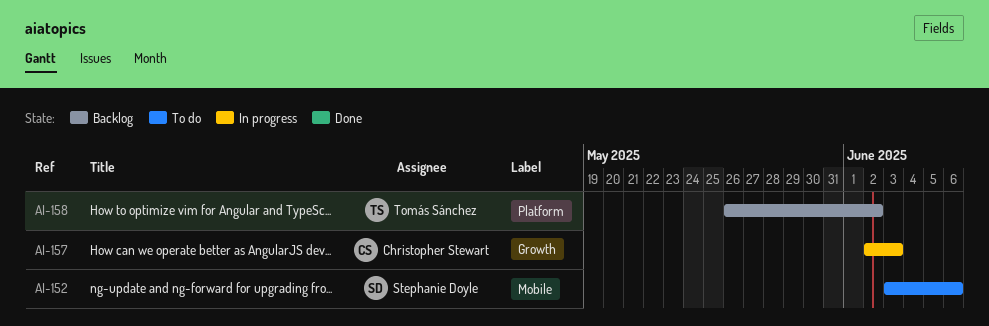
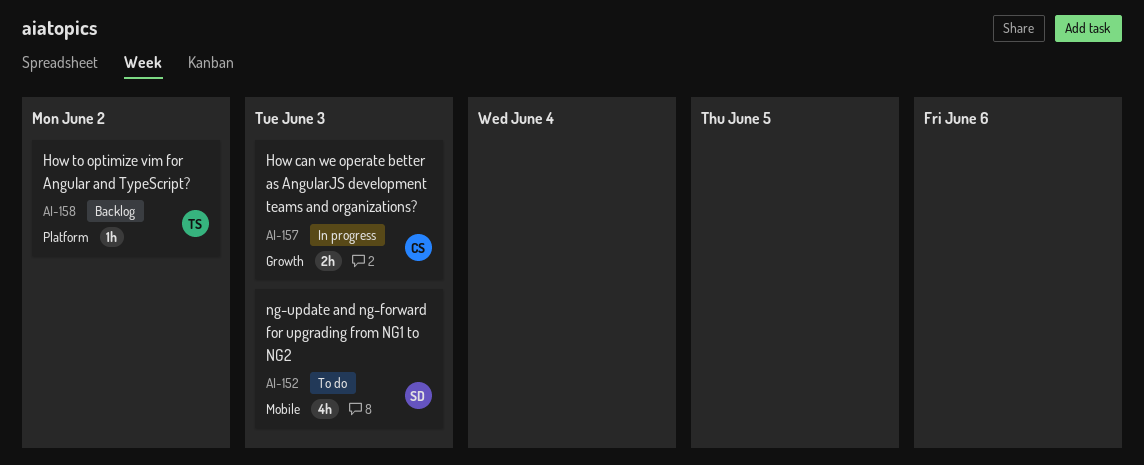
AI-152, due: Jun 6 -> Jun 3

